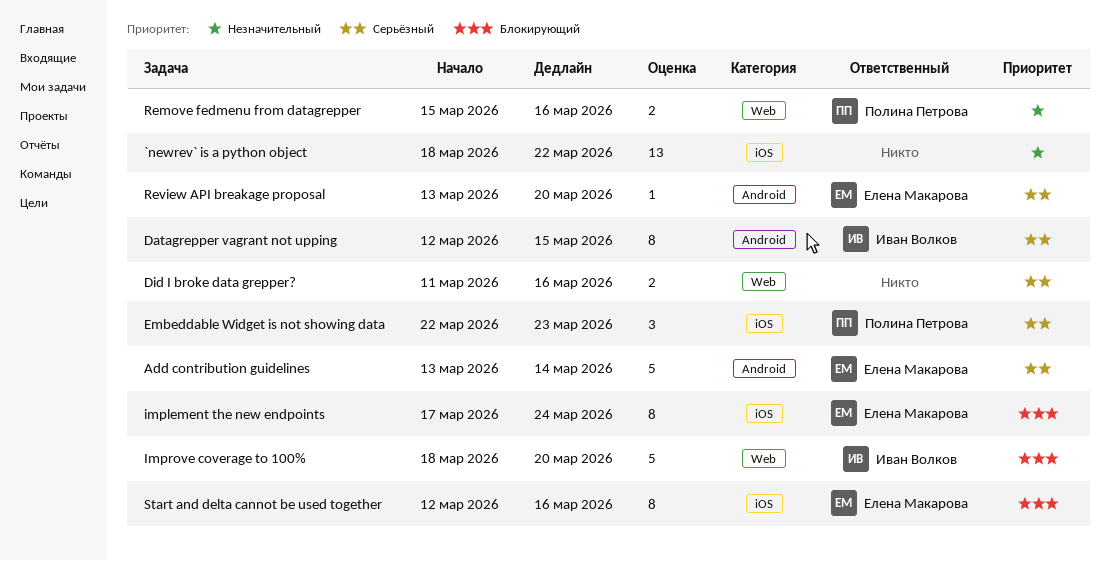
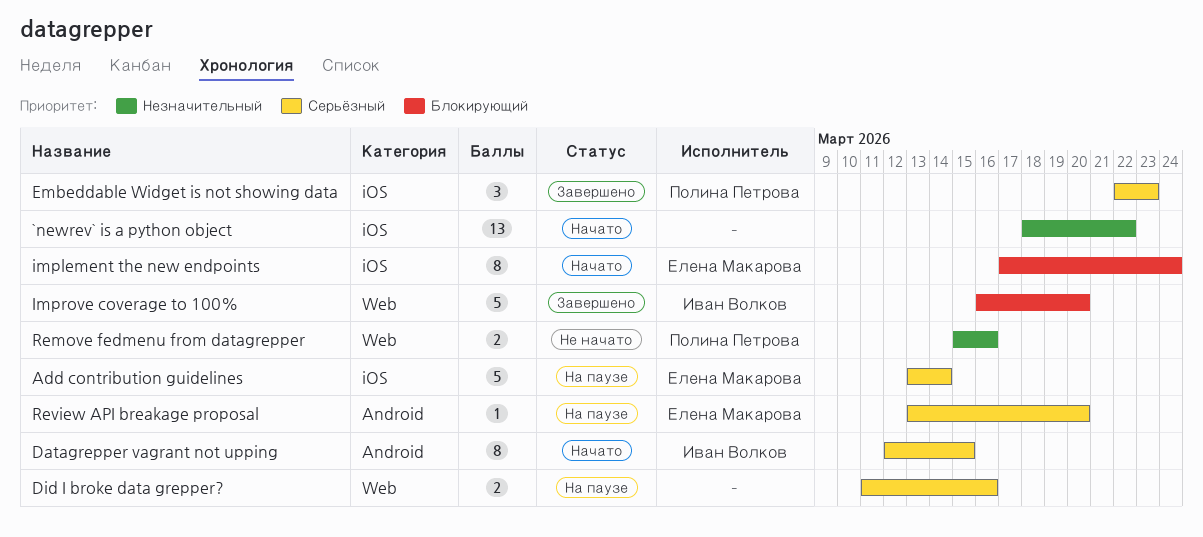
Add contribution guidelines, label: Android -> iOS
Improve coverage to 100%, start: Mar 18 -> Mar 16
Start and delta cannot be used together: present -> none

